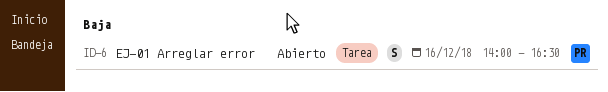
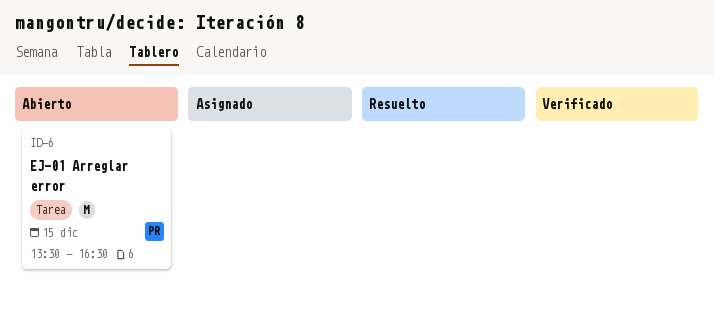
ID-6, estimate: S -> M
ID-6, day: Dec 16 -> Dec 15
ID-6, begins: 14:00 -> 13:30

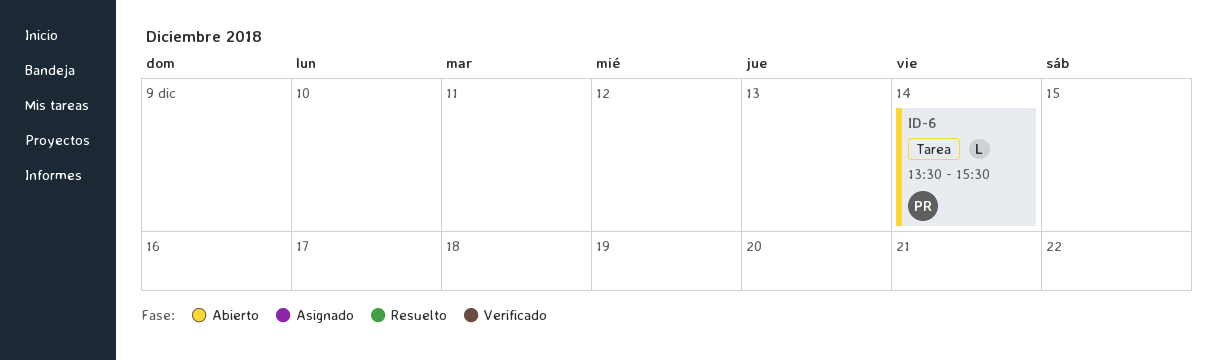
ID-6, estimate: M -> L
ID-6, day: Dec 15 -> Dec 14
ID-6, ends: 16:30 -> 15:30

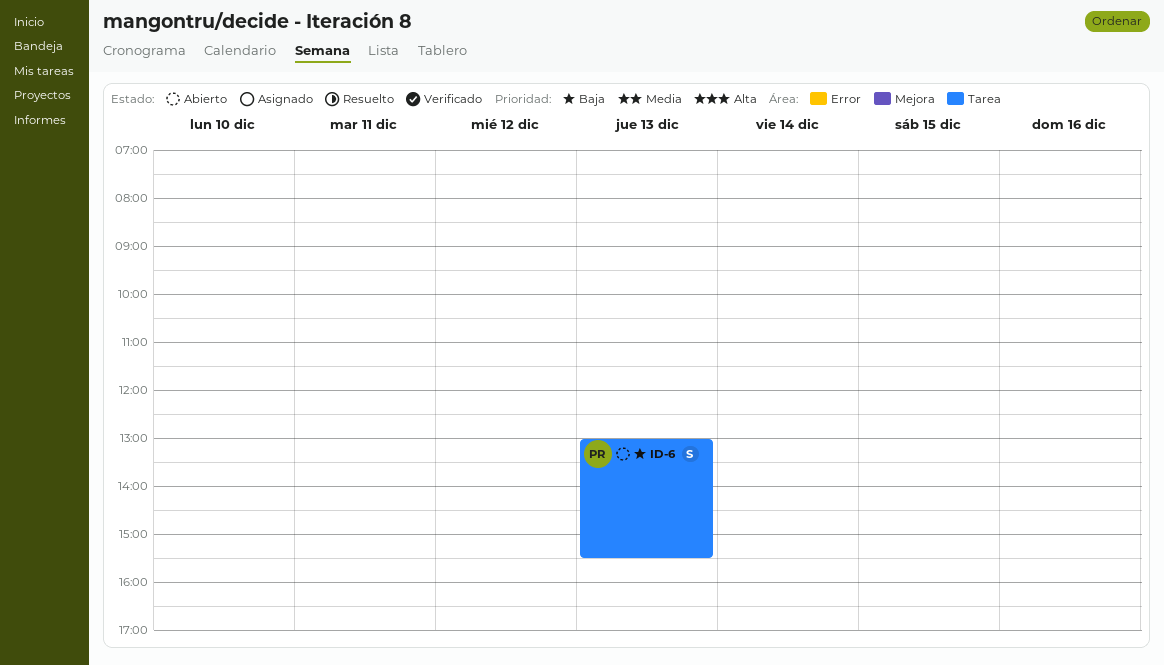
ID-6, estimate: L -> S
ID-6, day: Dec 14 -> Dec 13
ID-6, begins: 13:30 -> 13:00

